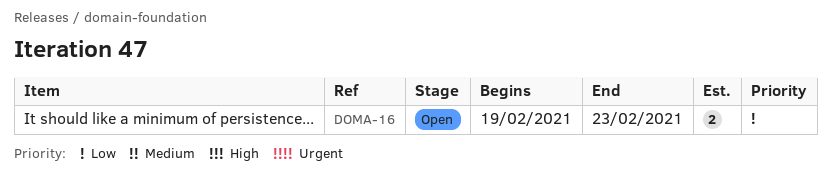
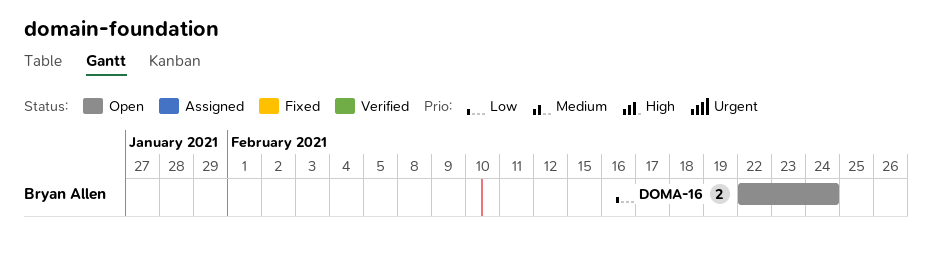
DOMA-16, start: Feb 19 -> Feb 22
DOMA-16, due: Feb 23 -> Feb 24

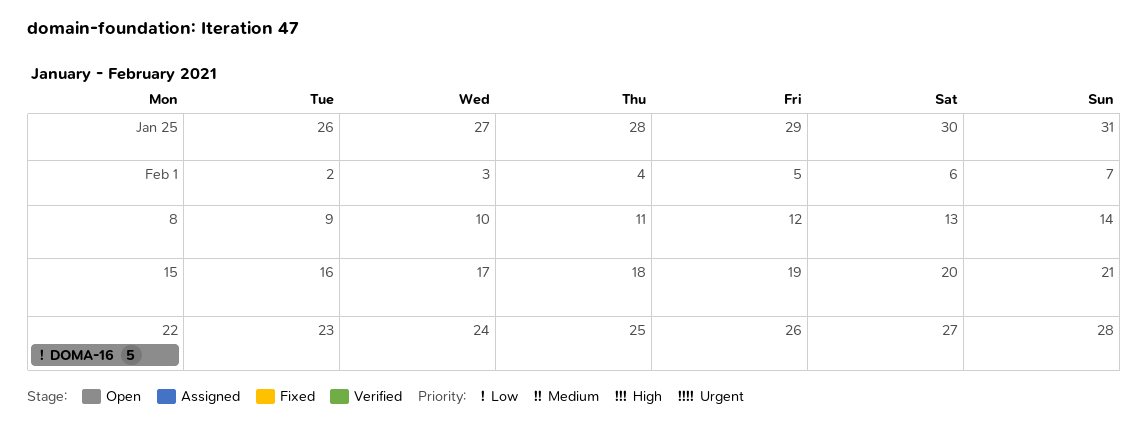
DOMA-16, estimate: 2 -> 5
DOMA-16, due: Feb 24 -> Feb 22

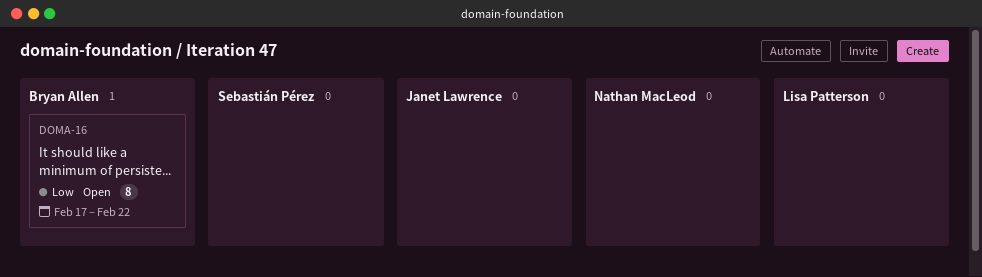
DOMA-16, estimate: 5 -> 8
DOMA-16, start: Feb 22 -> Feb 17

